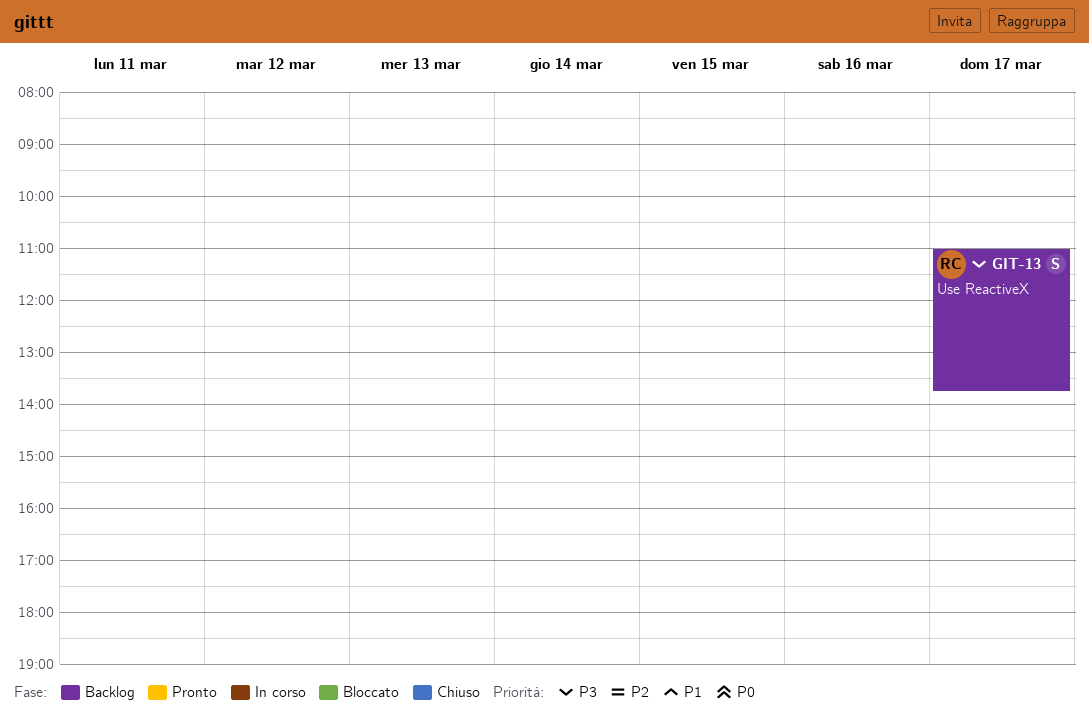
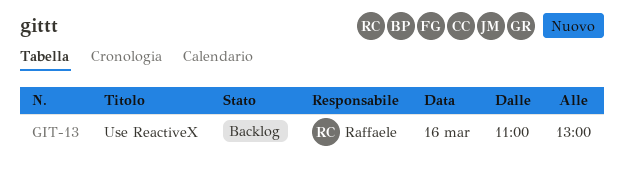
GIT-13, day: Mar 17 -> Mar 16
GIT-13, ends: 13:45 -> 13:00

